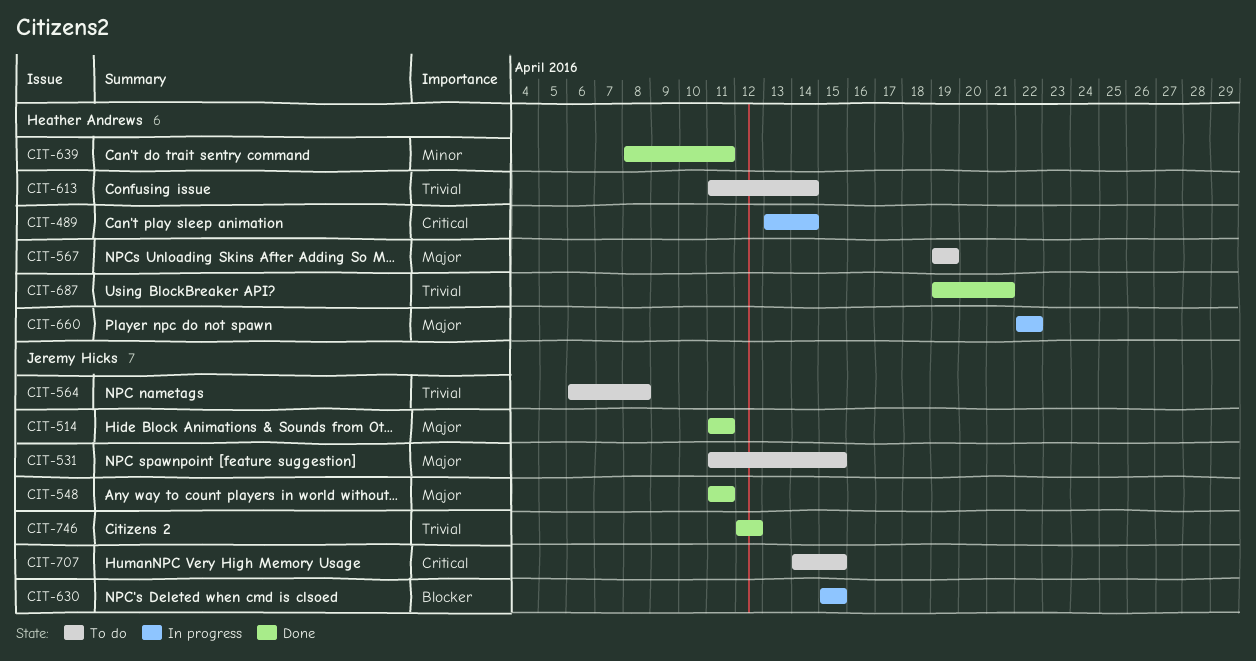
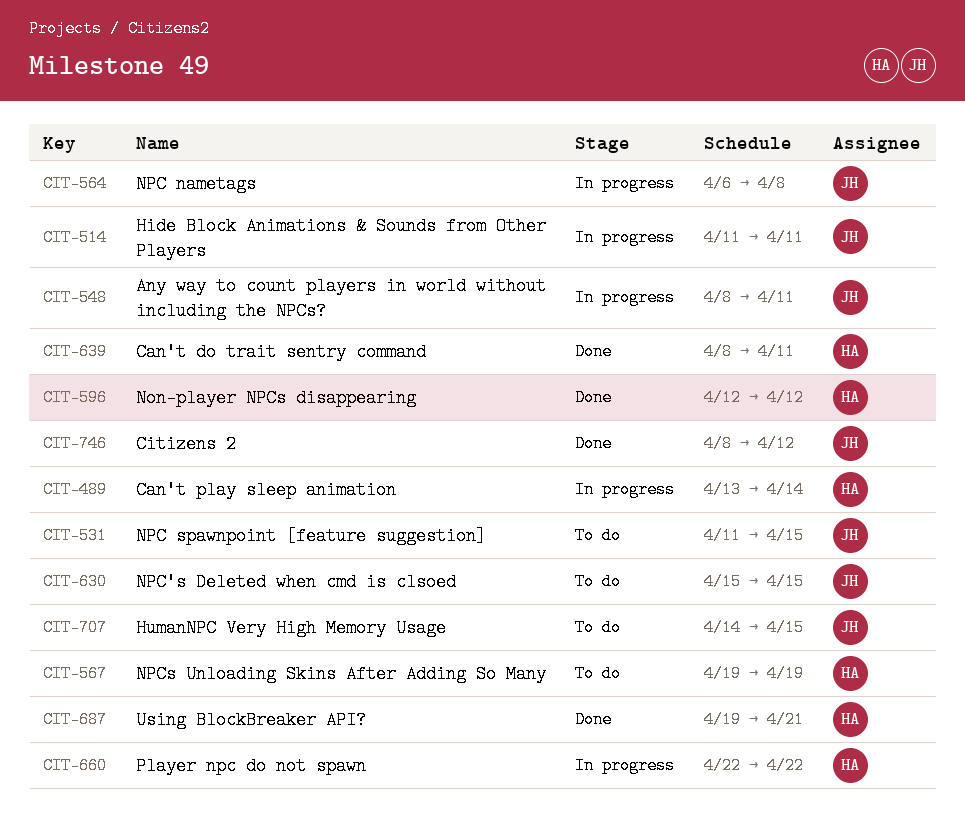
CIT-514, status: Done -> In progress
CIT-548, status: Done -> In progress
CIT-548, start: Apr 11 -> Apr 8
CIT-564, status: To do -> In progress
CIT-596: none -> present
CIT-613: present -> none
CIT-630, status: In progress -> To do
CIT-746, start: Apr 12 -> Apr 8

